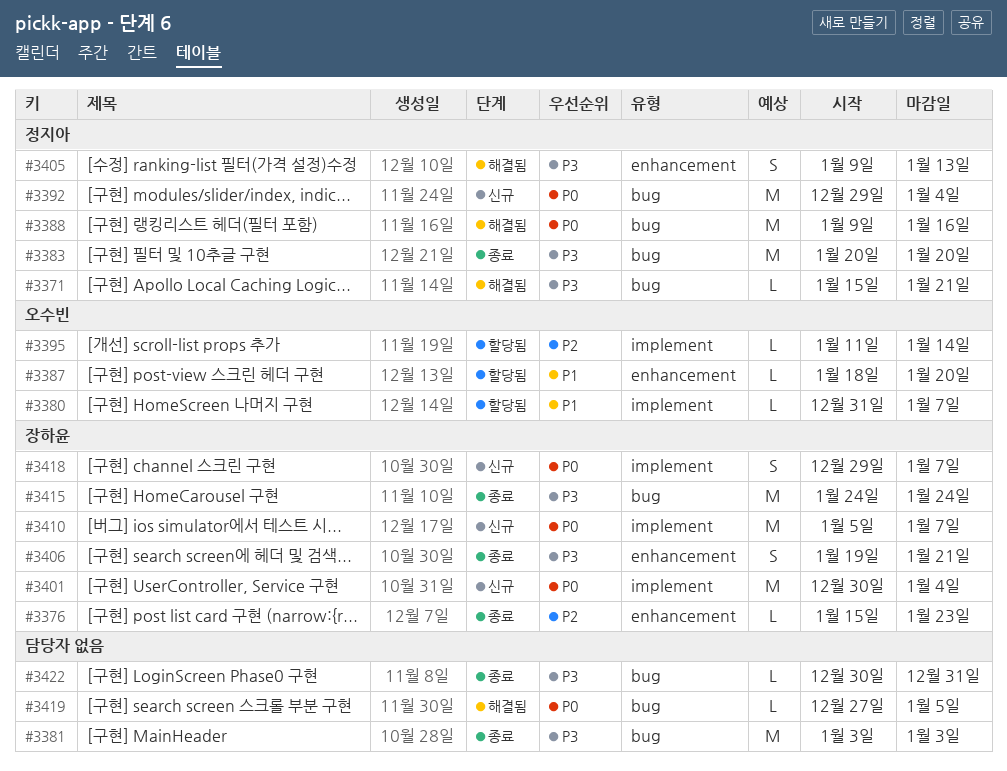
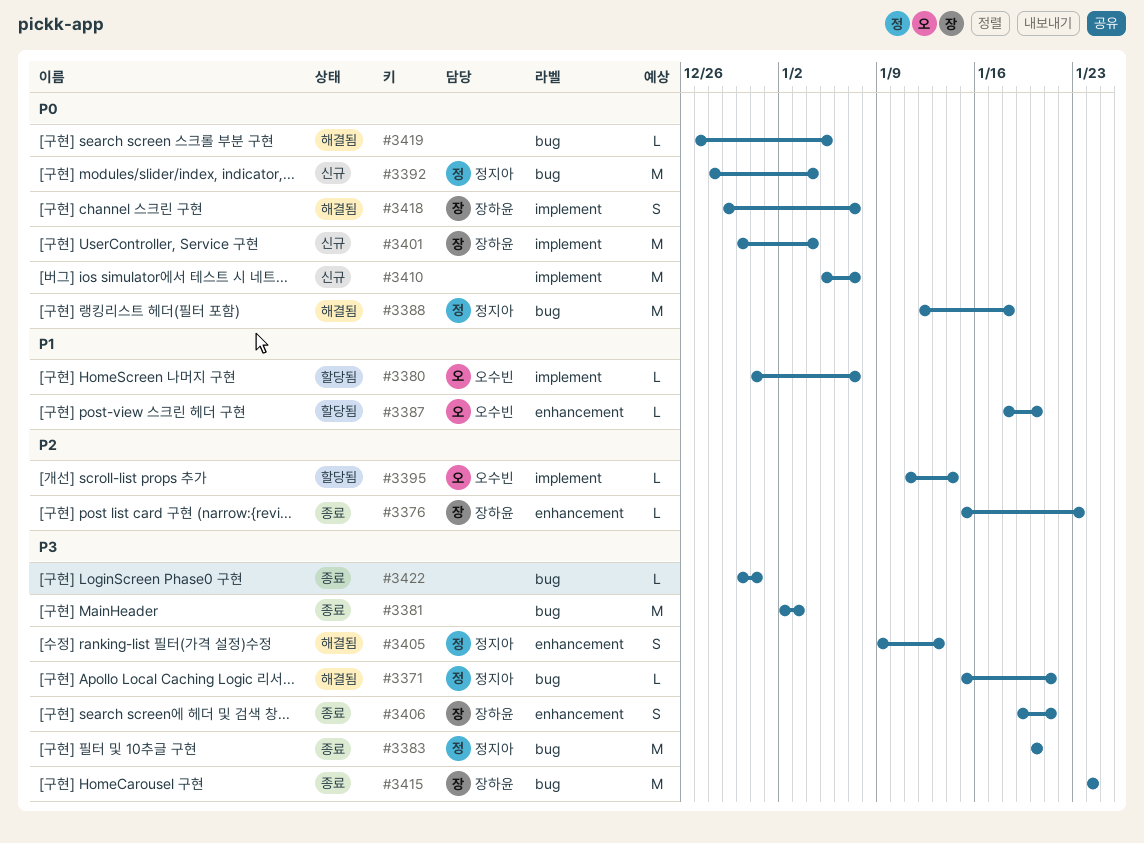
#3381, start: Jan 3 -> Jan 2
#3388, start: Jan 9 -> Jan 12
#3388, due: Jan 16 -> Jan 18
#3392, start: Dec 29 -> Dec 28
#3410, owner: 장하윤 -> none
#3418, status: 신규 -> 해결됨

